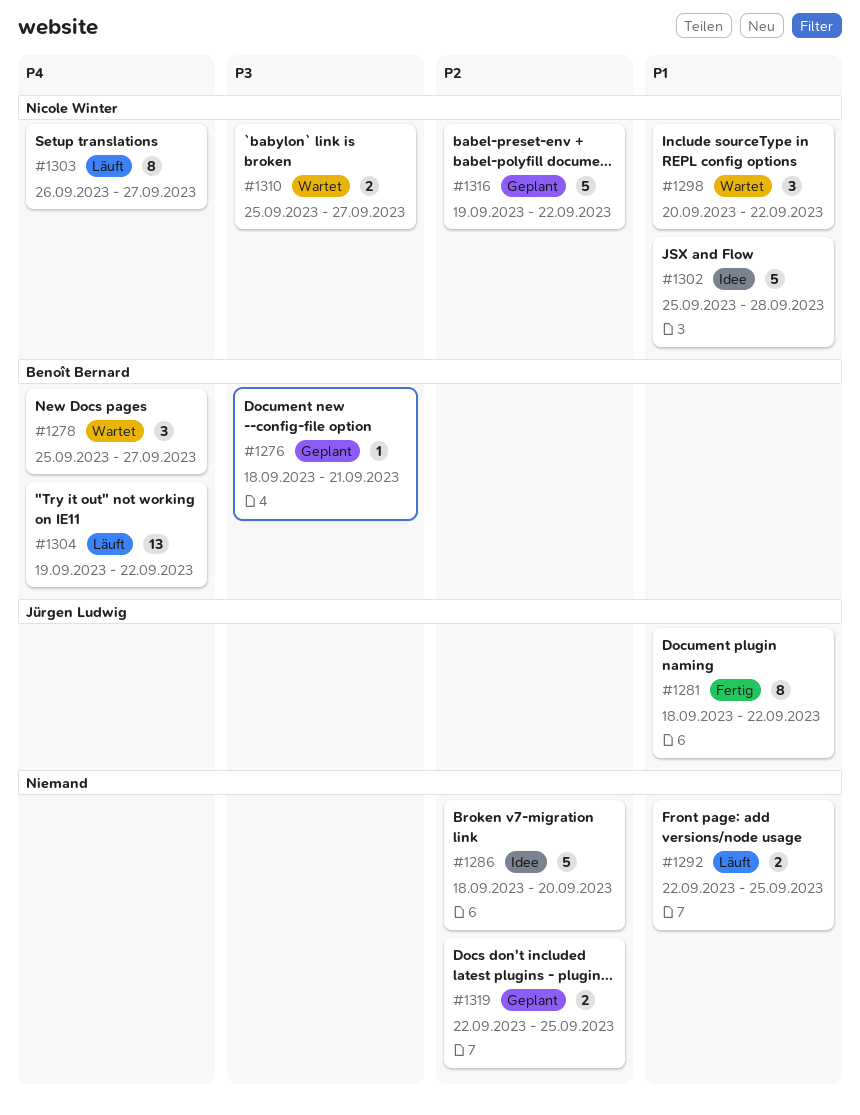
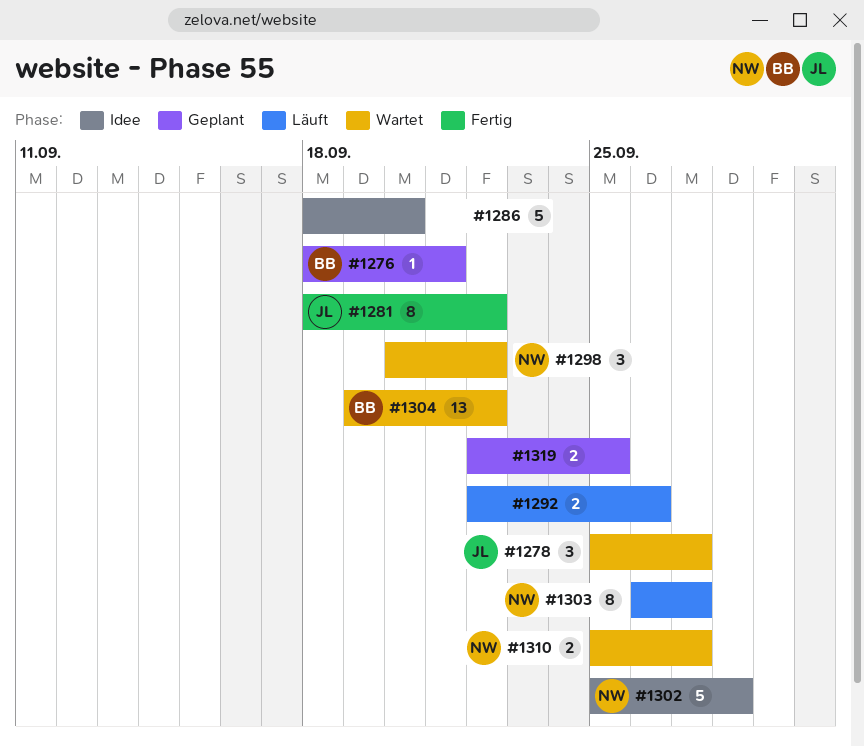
#1278, owner: Benoît Bernard -> Jürgen Ludwig
#1292, due: Sep 25 -> Sep 26
#1304, status: Läuft -> Wartet
#1316: present -> none

